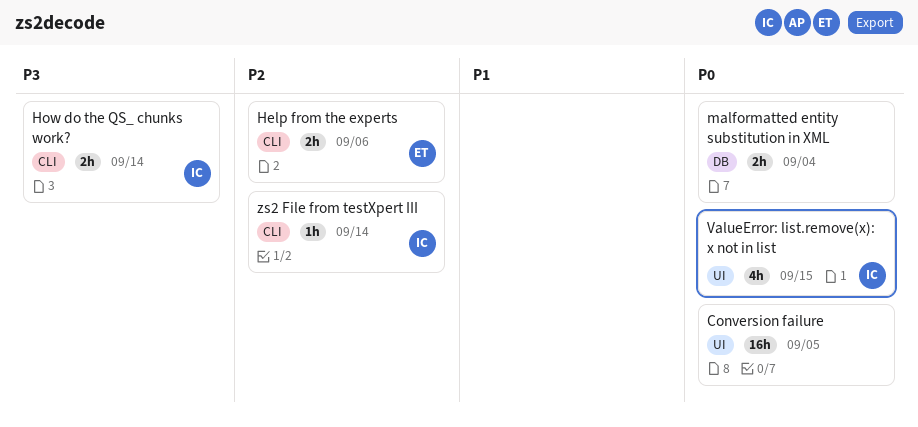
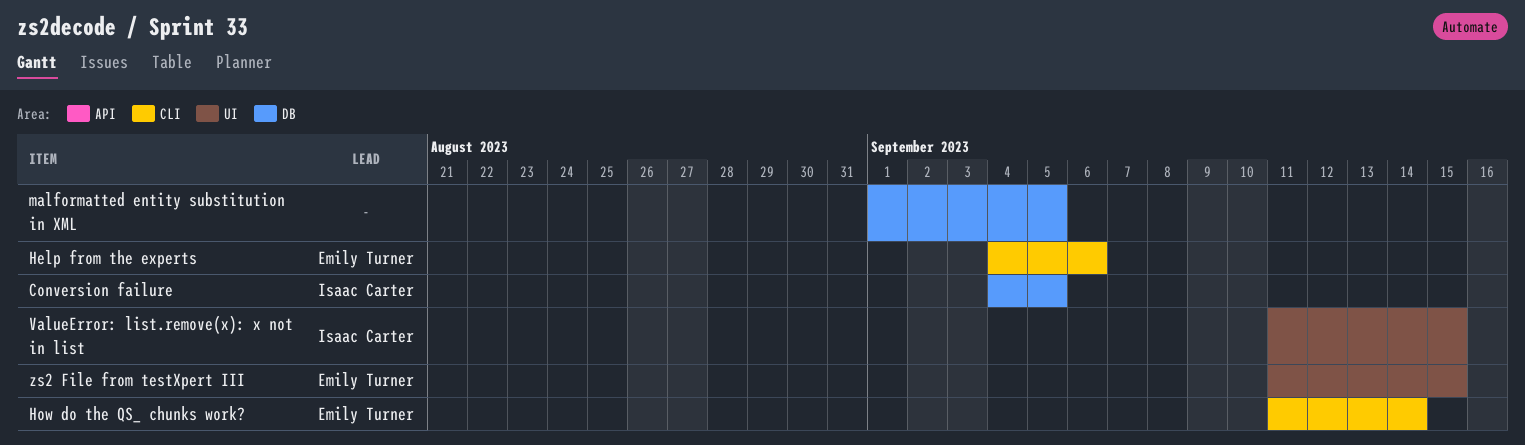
Conversion failure, owner: none -> Isaac Carter
Conversion failure, label: UI -> DB
How do the QS_ chunks work?, owner: Isaac Carter -> Emily Turner
malformatted entity substitution in XML, due: Sep 4 -> Sep 5
zs2 File from testXpert III, owner: Isaac Carter -> Emily Turner
zs2 File from testXpert III, label: CLI -> UI
zs2 File from testXpert III, due: Sep 14 -> Sep 15

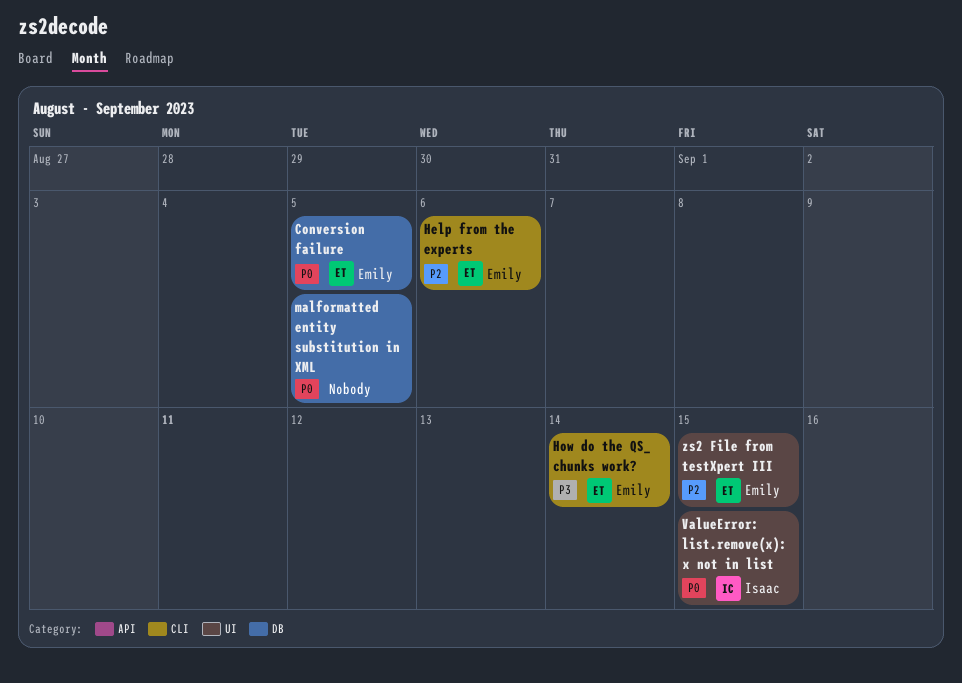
Conversion failure, owner: Isaac Carter -> Emily Turner

